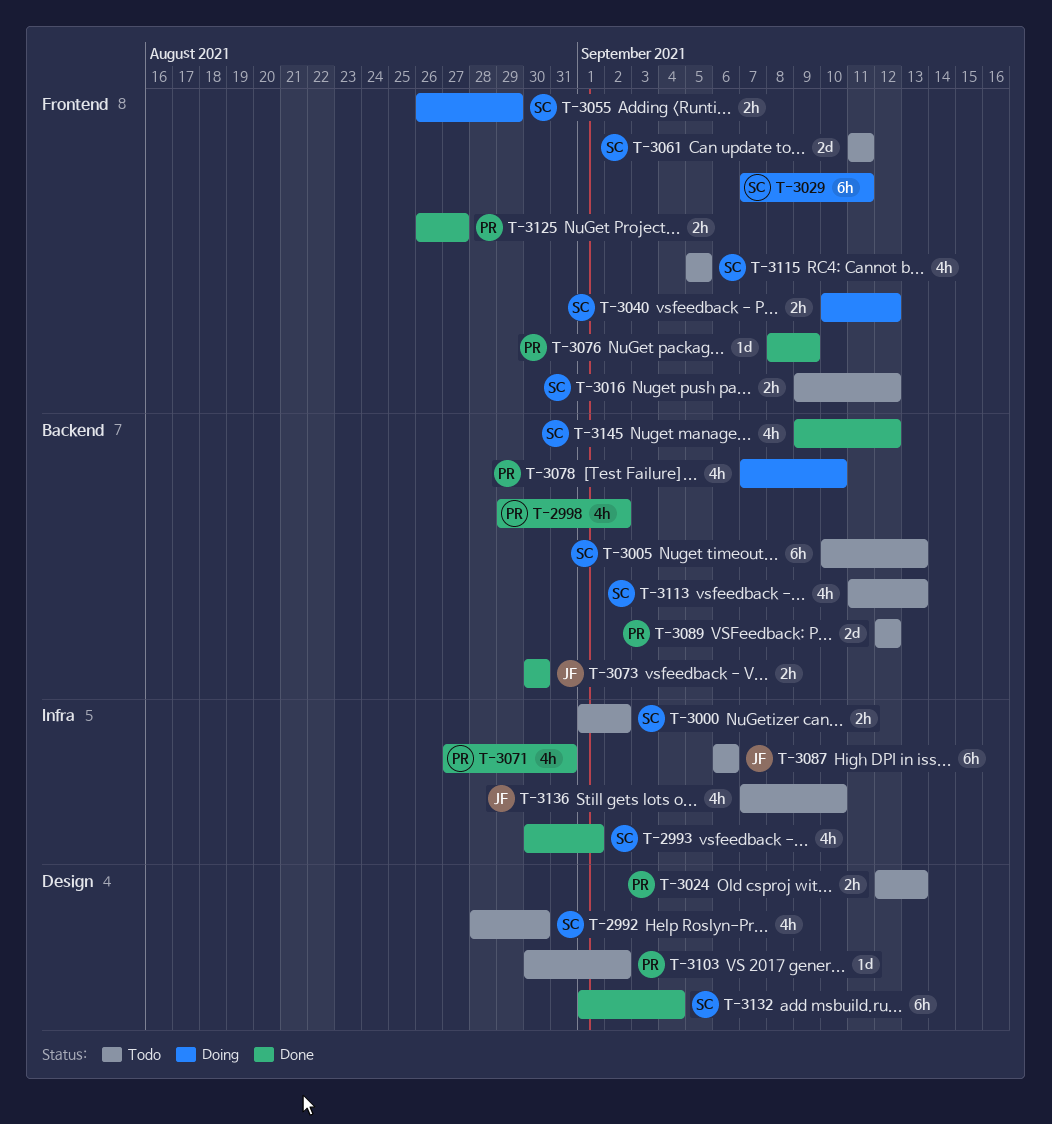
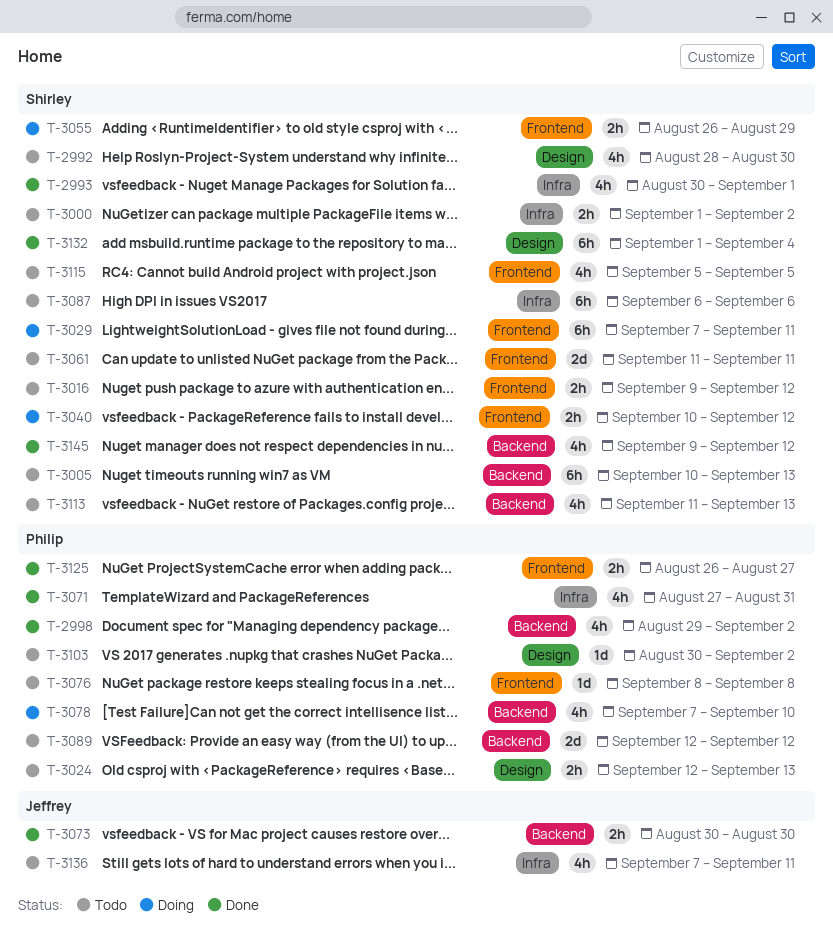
T-3076, status: Done -> Todo
T-3076, due: Sep 9 -> Sep 8
T-3087, owner: Jeffrey -> Shirley
T-3136, due: Sep 10 -> Sep 11

